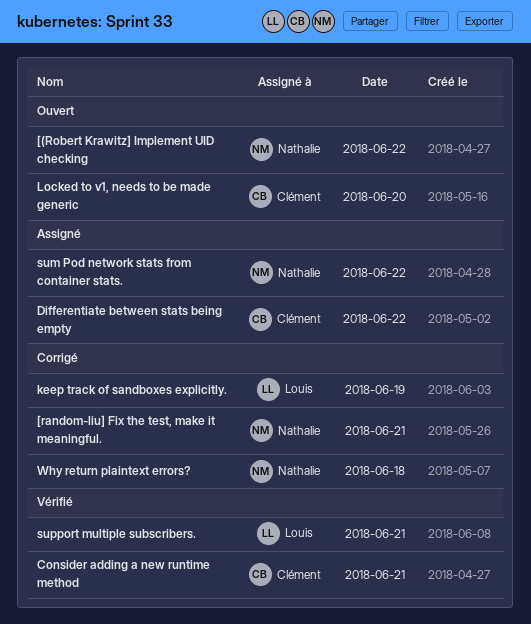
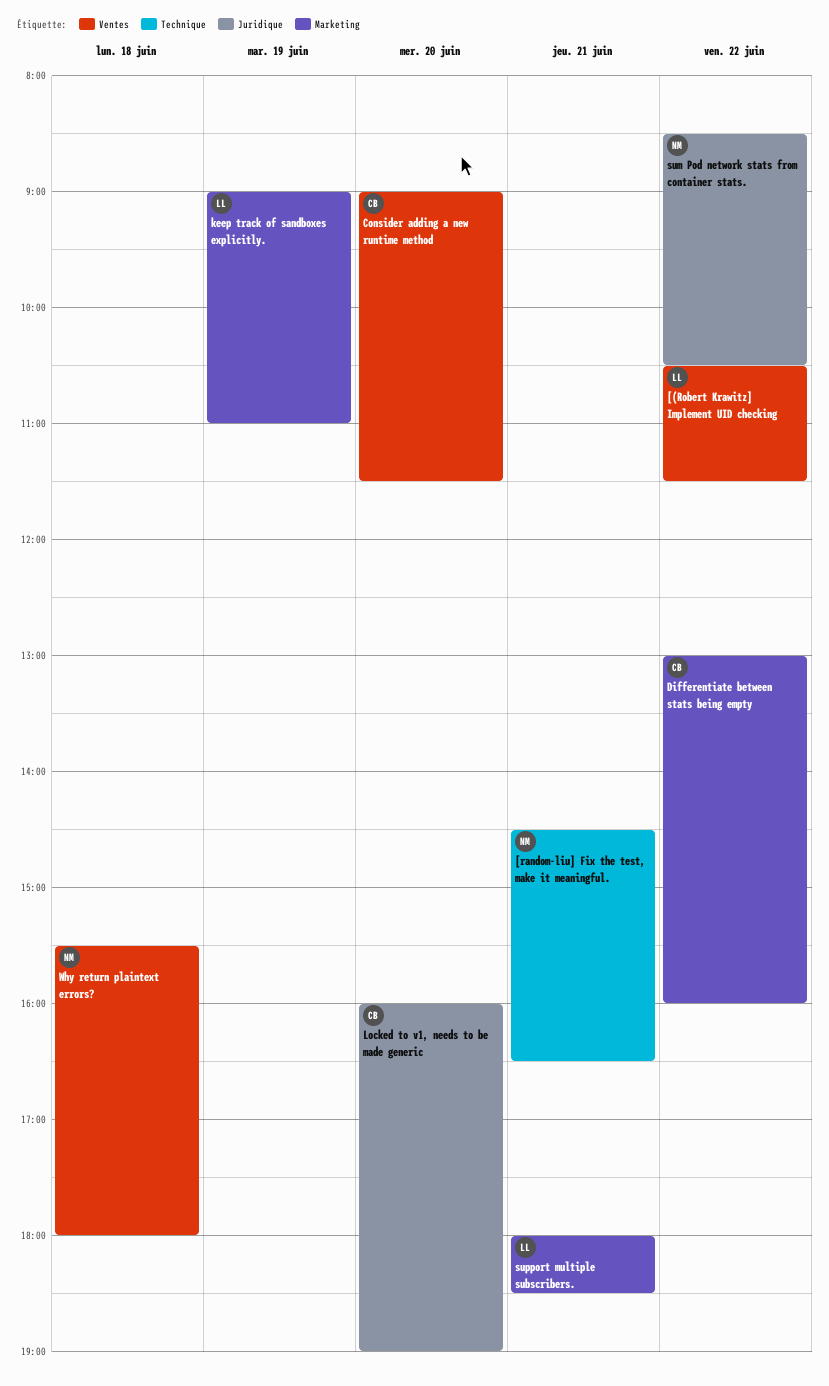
[(Robert Krawitz] Implement UID checking, owner: Nathalie -> Louis
Consider adding a new runtime method, day: Jun 21 -> Jun 20

